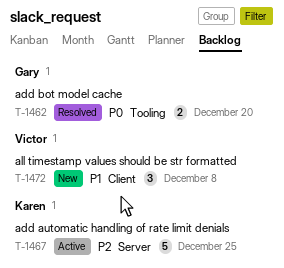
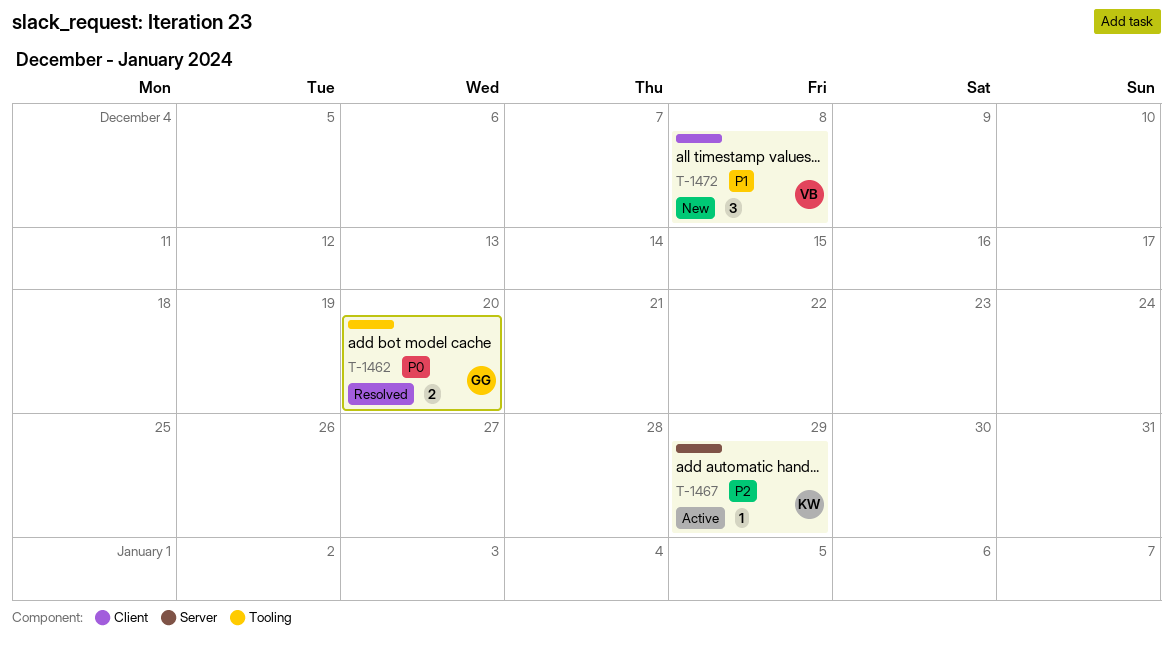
T-1467, estimate: 5 -> 1
T-1467, due: Dec 25 -> Dec 29

